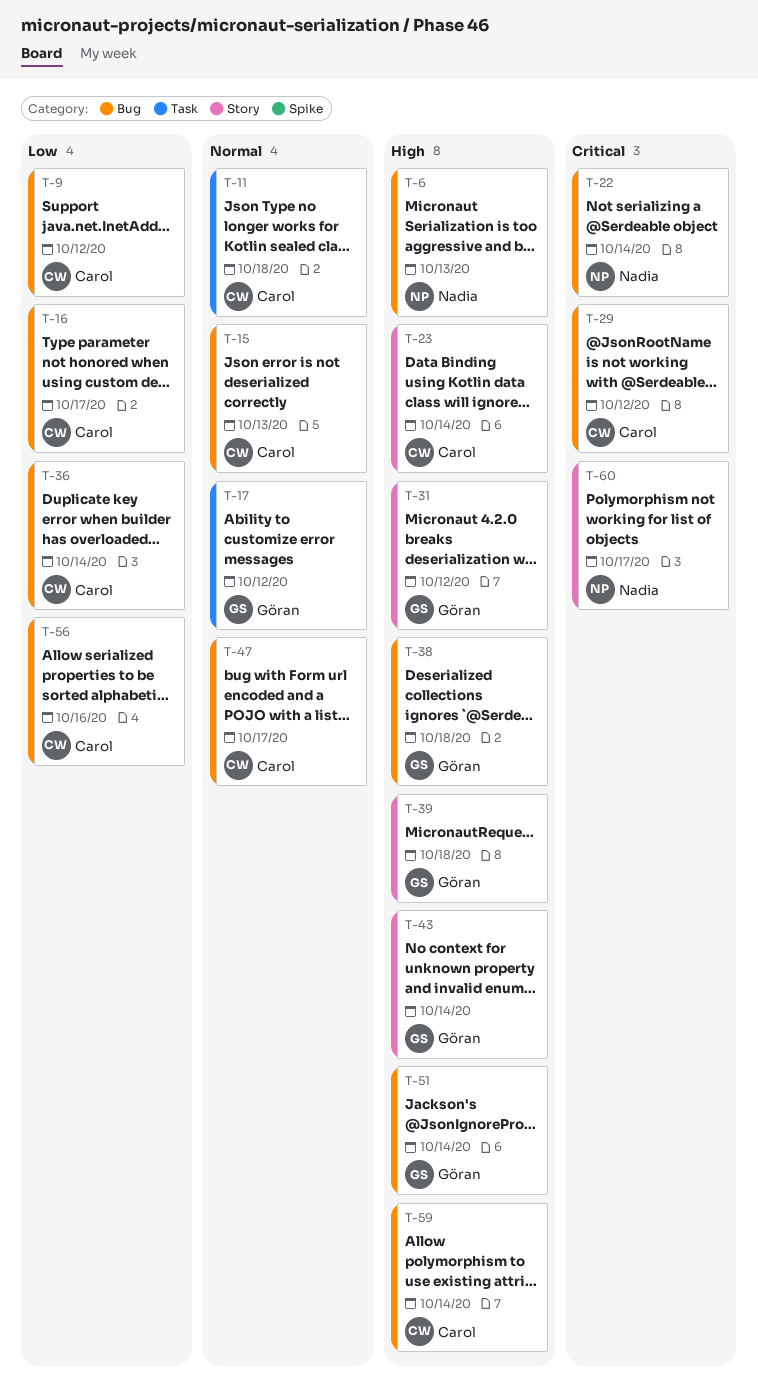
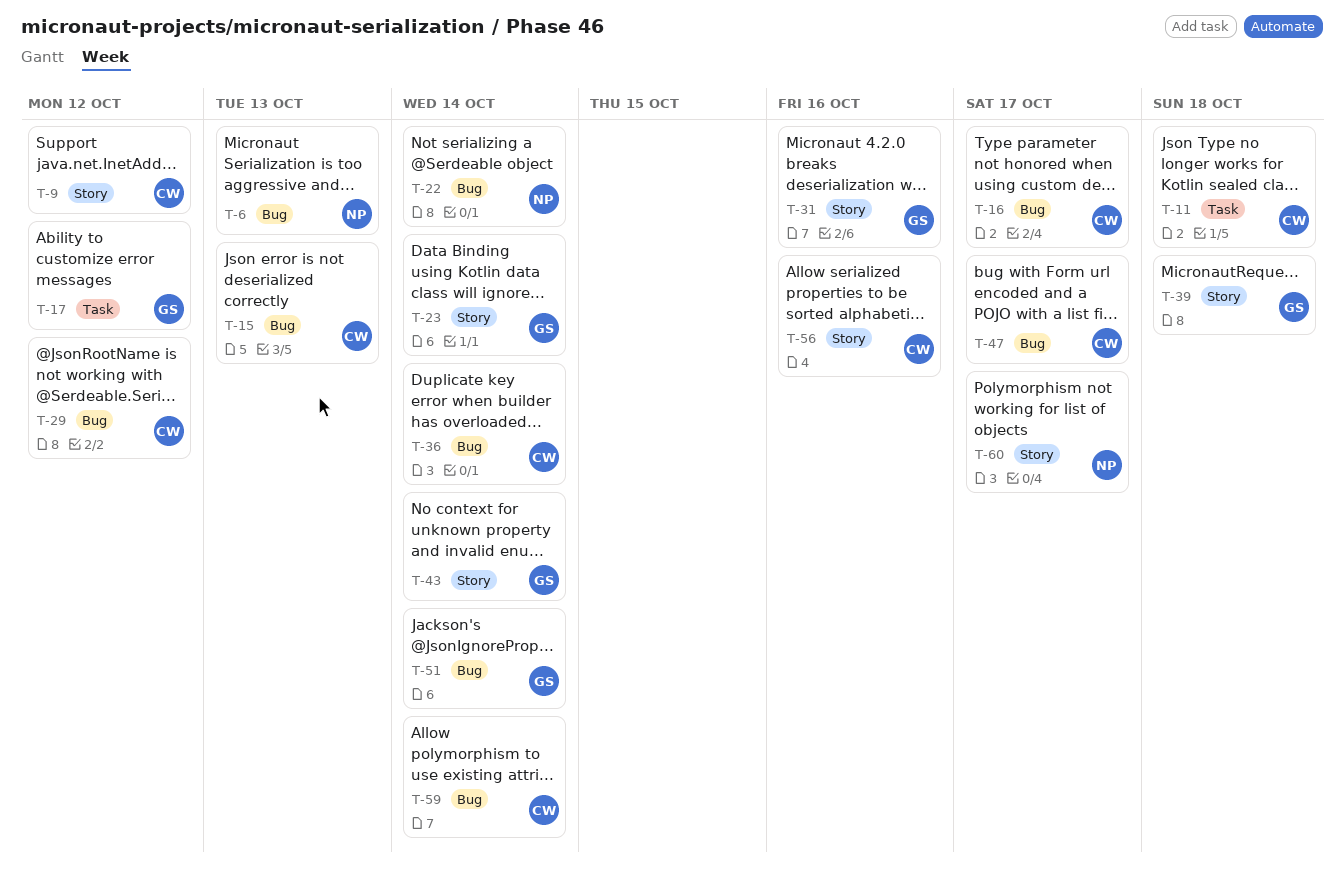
T-9, label: Bug -> Story
T-23, owner: Carol -> Göran
T-31, due: Oct 12 -> Oct 16
T-38: present -> none
T-56, label: Bug -> Story

